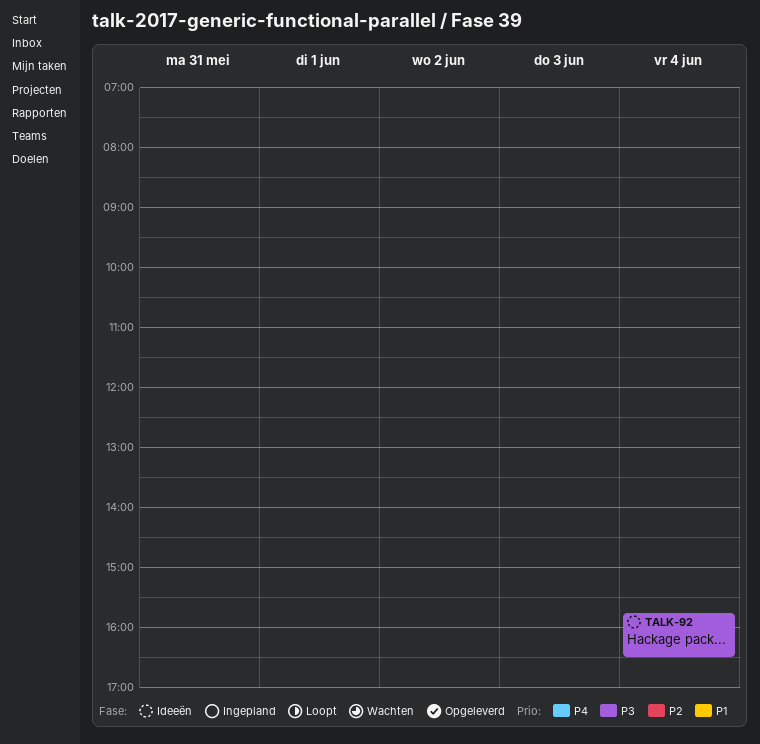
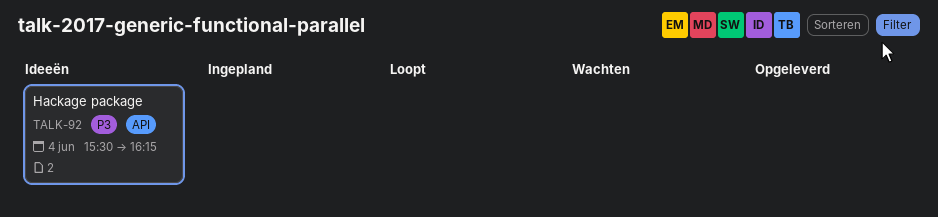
TALK-92, begins: 15:45 -> 15:30
TALK-92, ends: 16:30 -> 16:15

